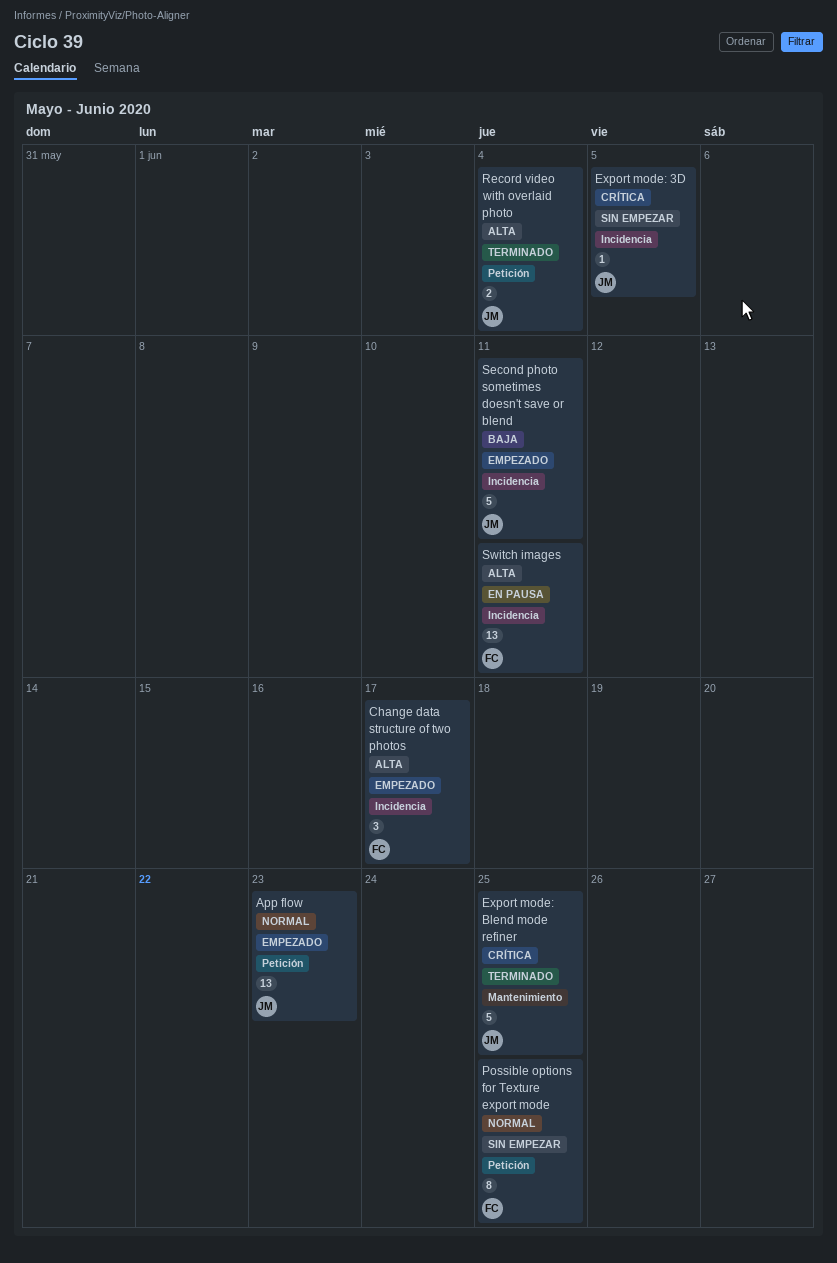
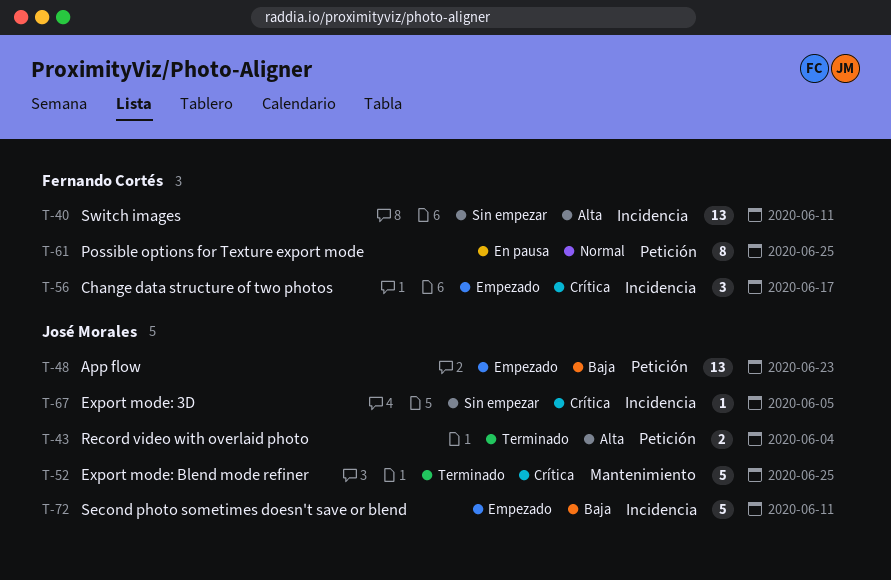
App flow, priority: Normal -> Baja
Change data structure of two photos, priority: Alta -> Crítica
Possible options for Texture export mode, status: Sin empezar -> En pausa
Switch images, status: En pausa -> Sin empezar

